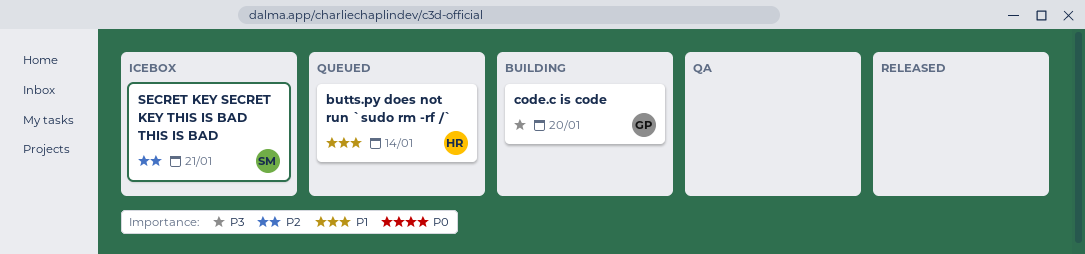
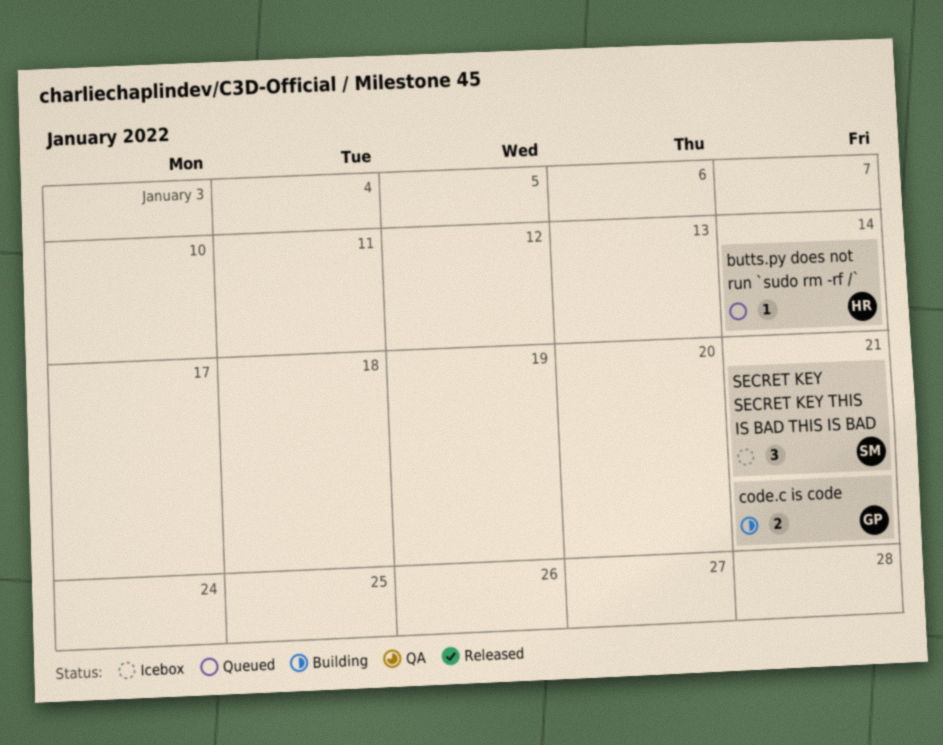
code.c is code, due: Jan 20 -> Jan 21

